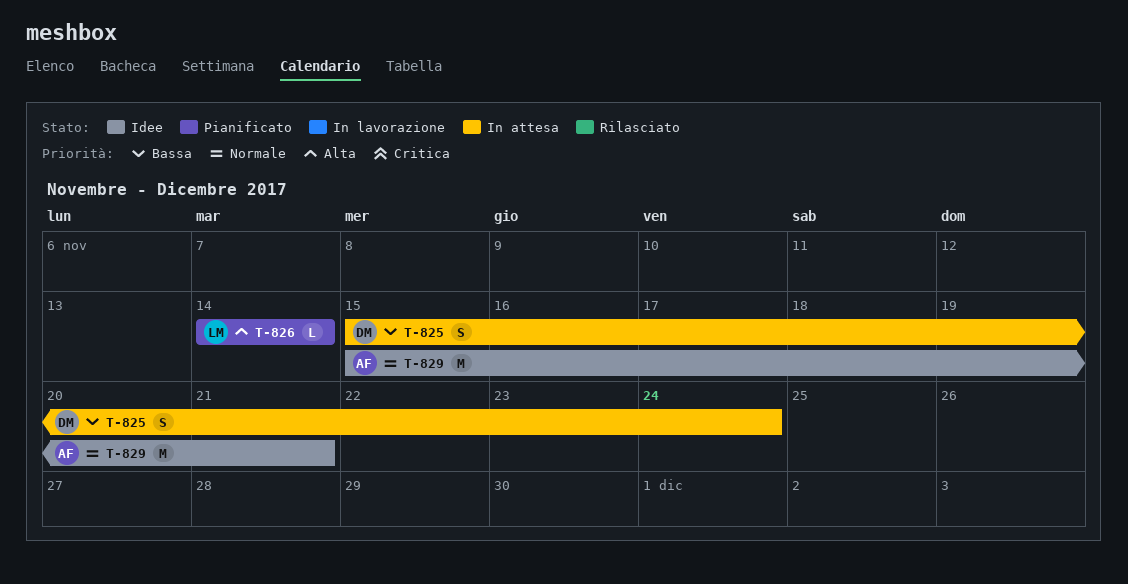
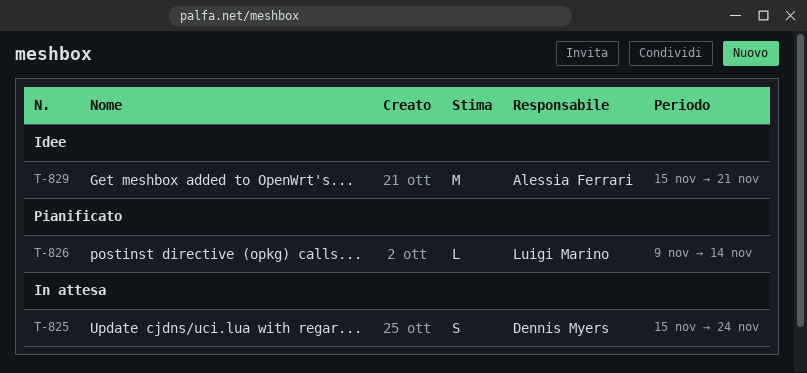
T-826, start: Nov 14 -> Nov 9

